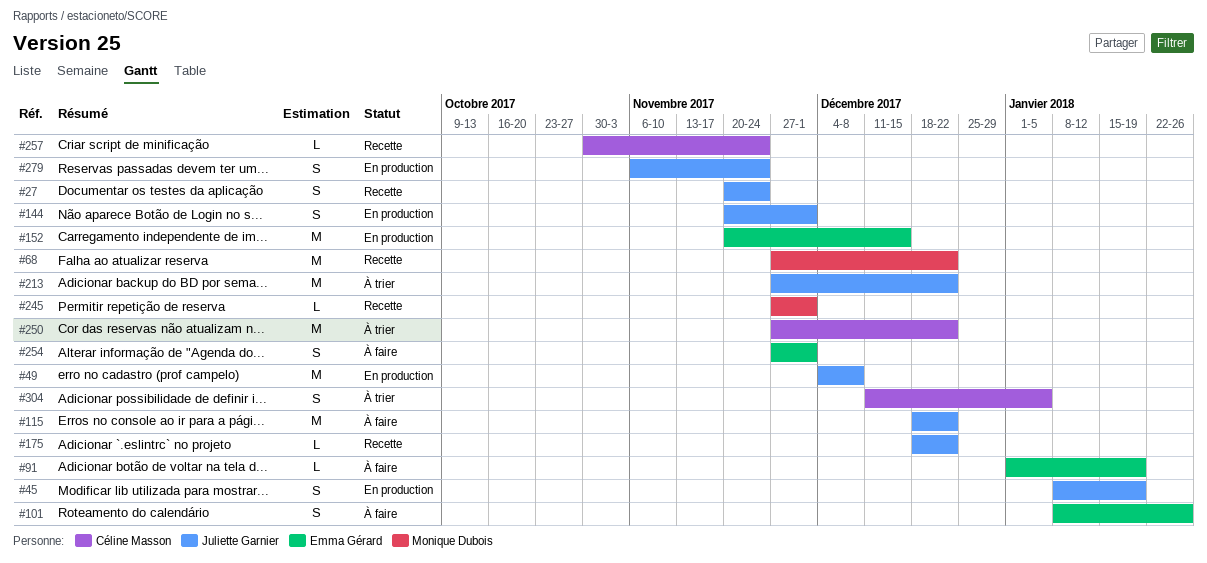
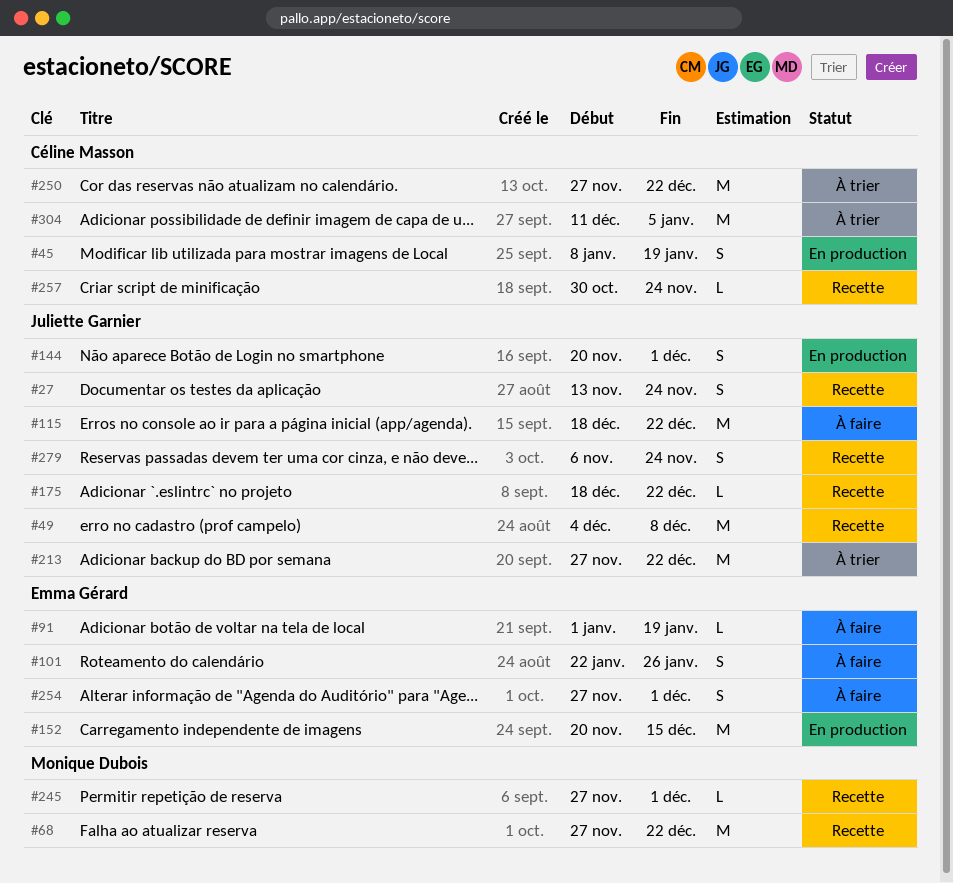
#27, start: Nov 20 -> Nov 13
#45, owner: Juliette Garnier -> Céline Masson
#49, status: En production -> Recette
#101, start: Jan 8 -> Jan 22
#279, status: En production -> Recette
#304, estimate: S -> M

